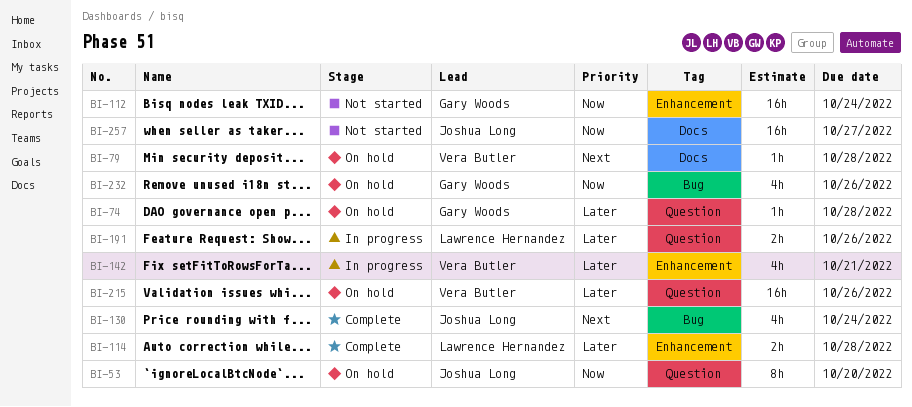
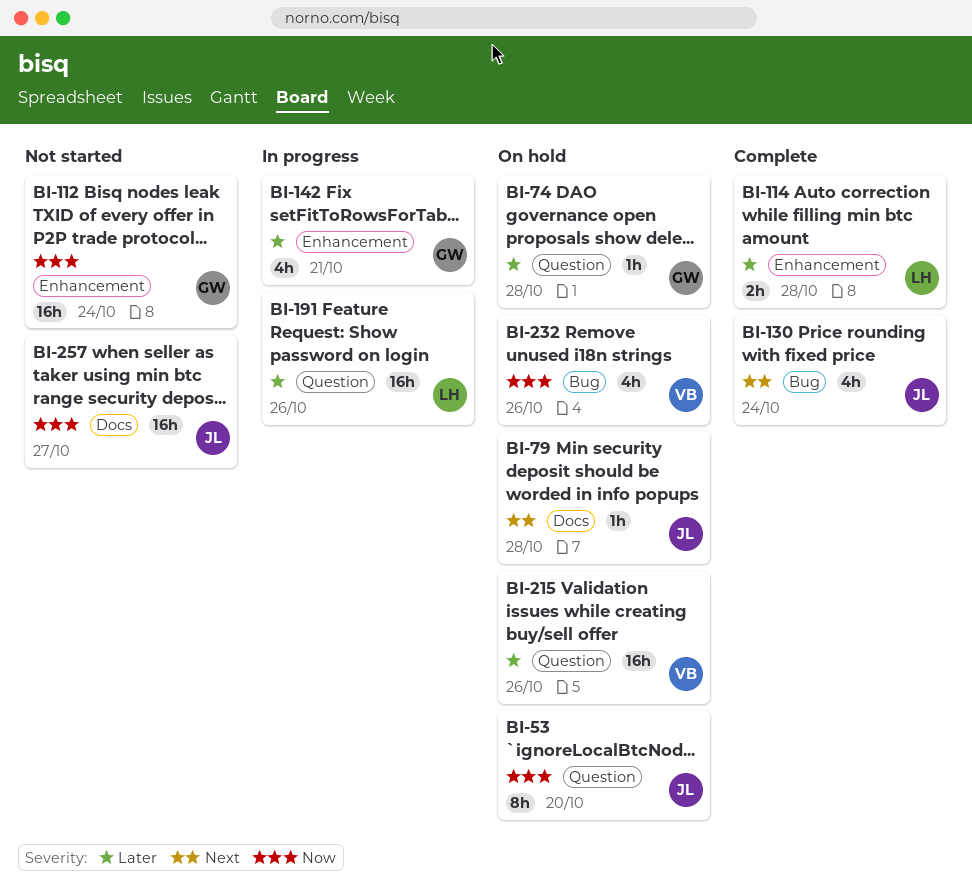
BI-79, owner: Vera Butler -> Joshua Long
BI-142, owner: Vera Butler -> Gary Woods
BI-191, estimate: 2h -> 16h
BI-232, owner: Gary Woods -> Vera Butler

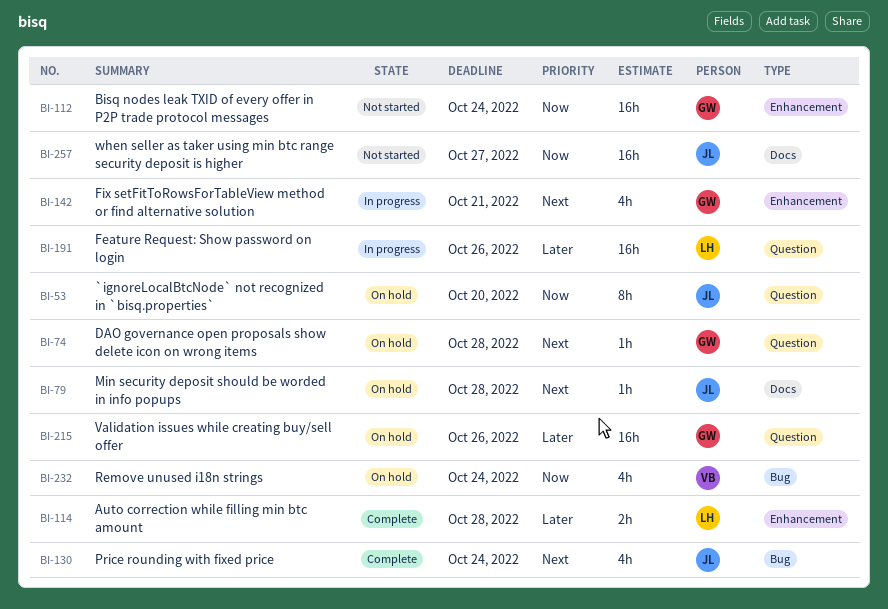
BI-74, priority: Later -> Next
BI-142, priority: Later -> Next
BI-215, owner: VB -> GW
BI-232, due: Oct 26 -> Oct 24

